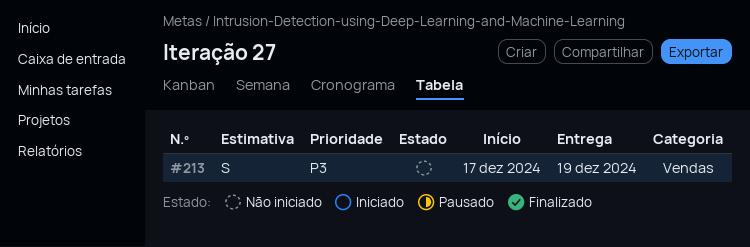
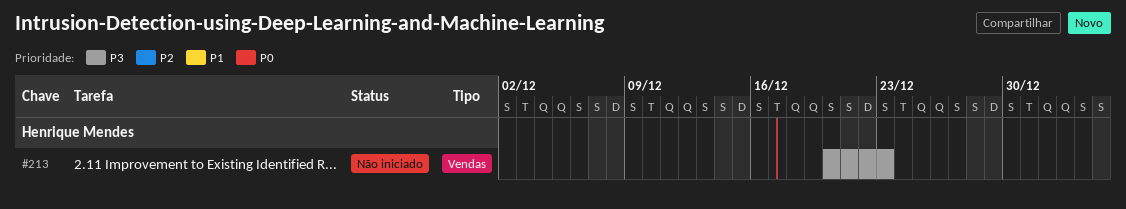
#213, start: Dec 17 -> Dec 20
#213, due: Dec 19 -> Dec 23

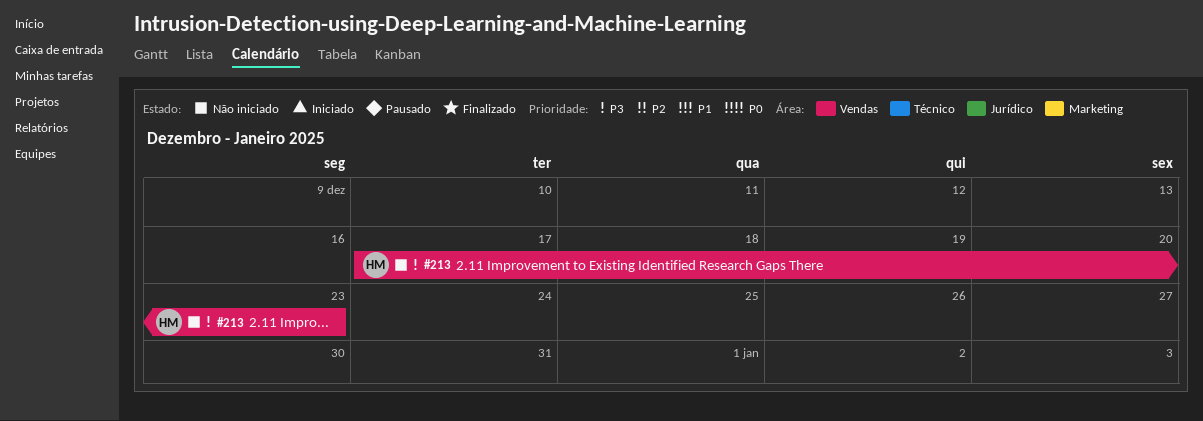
#213, start: Dec 20 -> Dec 17

